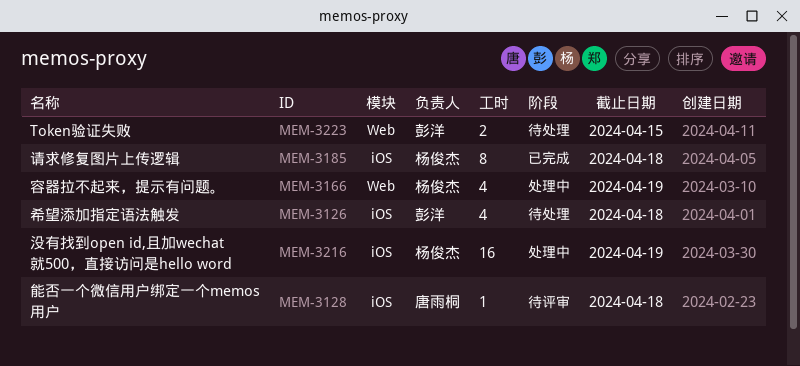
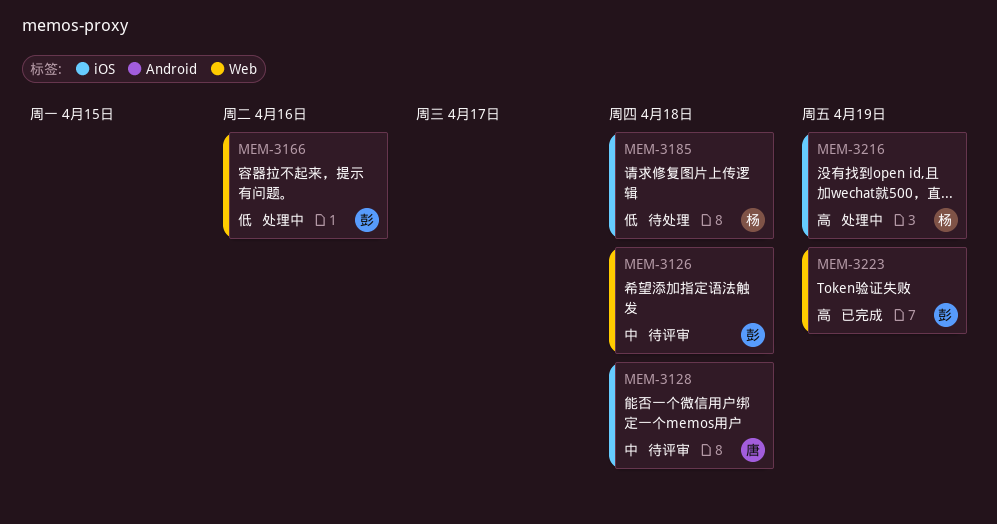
MEM-3126, status: 待处理 -> 待评审
MEM-3126, label: iOS -> Web
MEM-3166, owner: 杨俊杰 -> 彭洋
MEM-3166, due: Apr 19 -> Apr 16
MEM-3185, status: 已完成 -> 待处理
MEM-3223, status: 待处理 -> 已完成
MEM-3223, due: Apr 15 -> Apr 19

